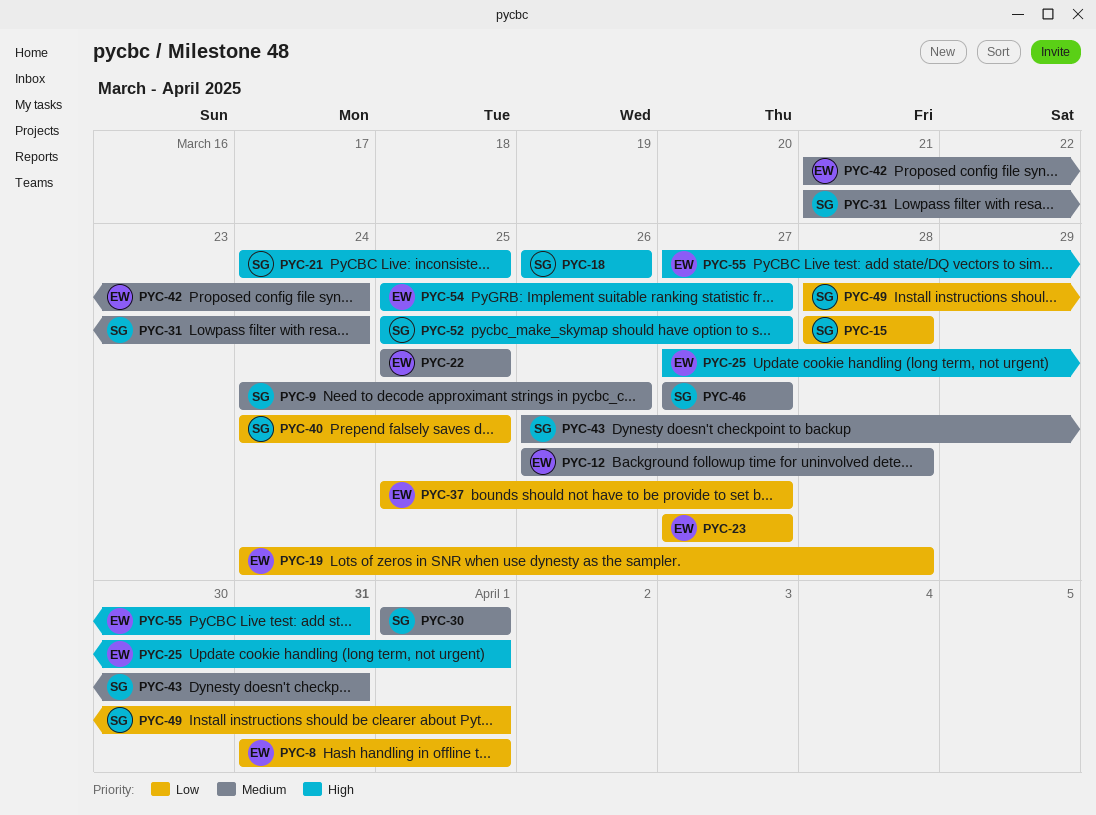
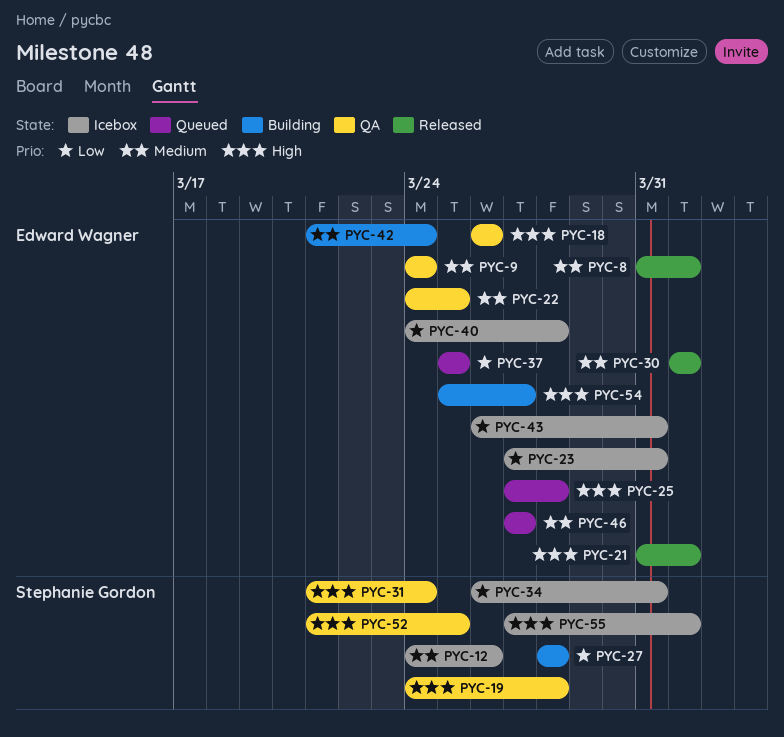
PYC-8, priority: Low -> Medium
PYC-9, owner: Stephanie Gordon -> Edward Wagner
PYC-9, due: Mar 26 -> Mar 24
PYC-12, owner: Edward Wagner -> Stephanie Gordon
PYC-12, start: Mar 26 -> Mar 24
PYC-12, due: Mar 28 -> Mar 26
PYC-15: present -> none
PYC-18, owner: Stephanie Gordon -> Edward Wagner
PYC-19, owner: Edward Wagner -> Stephanie Gordon
PYC-19, priority: Low -> High
PYC-21, owner: Stephanie Gordon -> Edward Wagner
PYC-21, start: Mar 24 -> Mar 31
PYC-21, due: Mar 25 -> Apr 1
PYC-22, start: Mar 25 -> Mar 24
PYC-23, due: Mar 27 -> Mar 31
PYC-25, due: Apr 1 -> Mar 28
PYC-27: none -> present
PYC-30, owner: Stephanie Gordon -> Edward Wagner
PYC-31, priority: Medium -> High
PYC-34: none -> present
PYC-37, due: Mar 27 -> Mar 25
PYC-40, owner: Stephanie Gordon -> Edward Wagner
PYC-40, due: Mar 25 -> Mar 28
PYC-43, owner: Stephanie Gordon -> Edward Wagner
PYC-43, priority: Medium -> Low
PYC-46, owner: Stephanie Gordon -> Edward Wagner
PYC-49: present -> none
PYC-52, start: Mar 25 -> Mar 21
PYC-52, due: Mar 27 -> Mar 25
PYC-55, owner: Edward Wagner -> Stephanie Gordon
PYC-55, due: Mar 31 -> Apr 1

